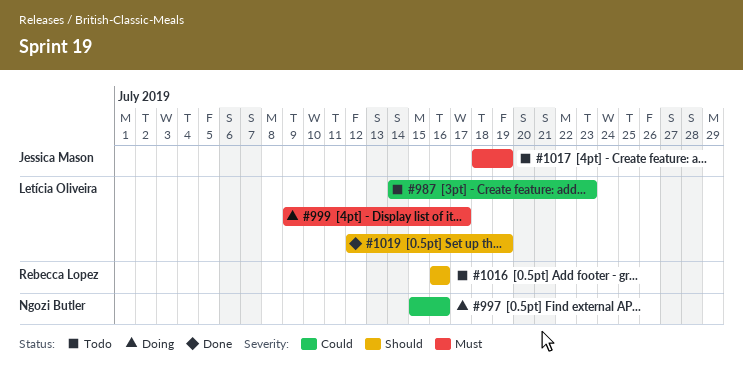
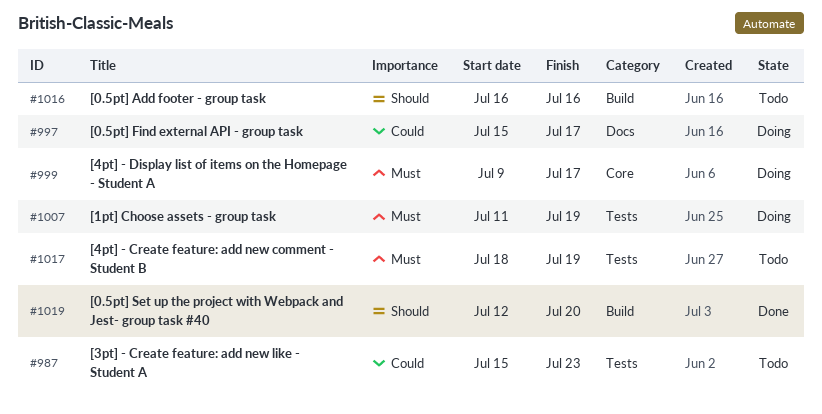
#987, start: Jul 14 -> Jul 15
#997, due: Jul 16 -> Jul 17
#1007: none -> present
#1019, due: Jul 19 -> Jul 20

